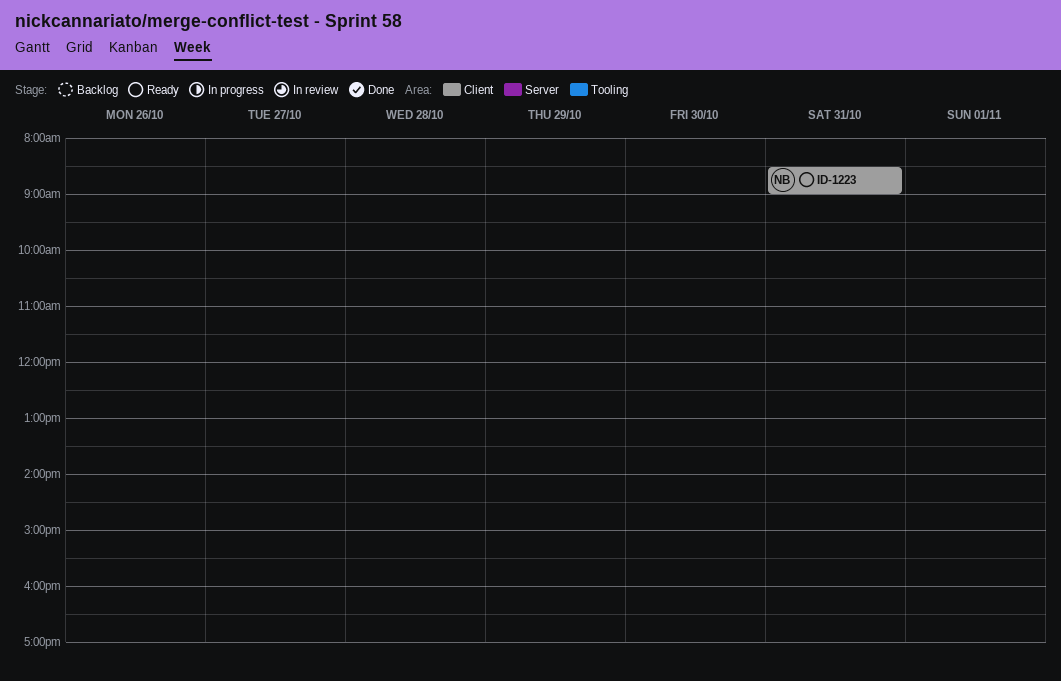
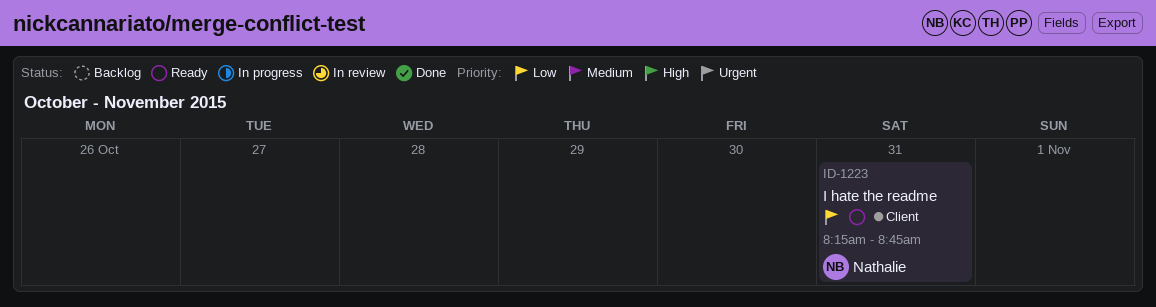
ID-1223, begins: 08:30 -> 08:15
ID-1223, ends: 09:00 -> 08:45

